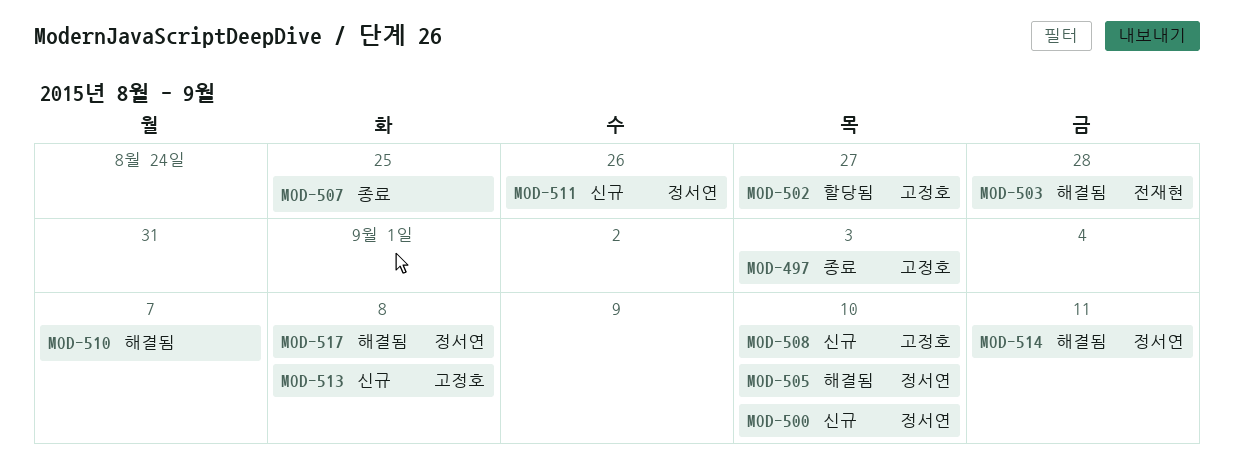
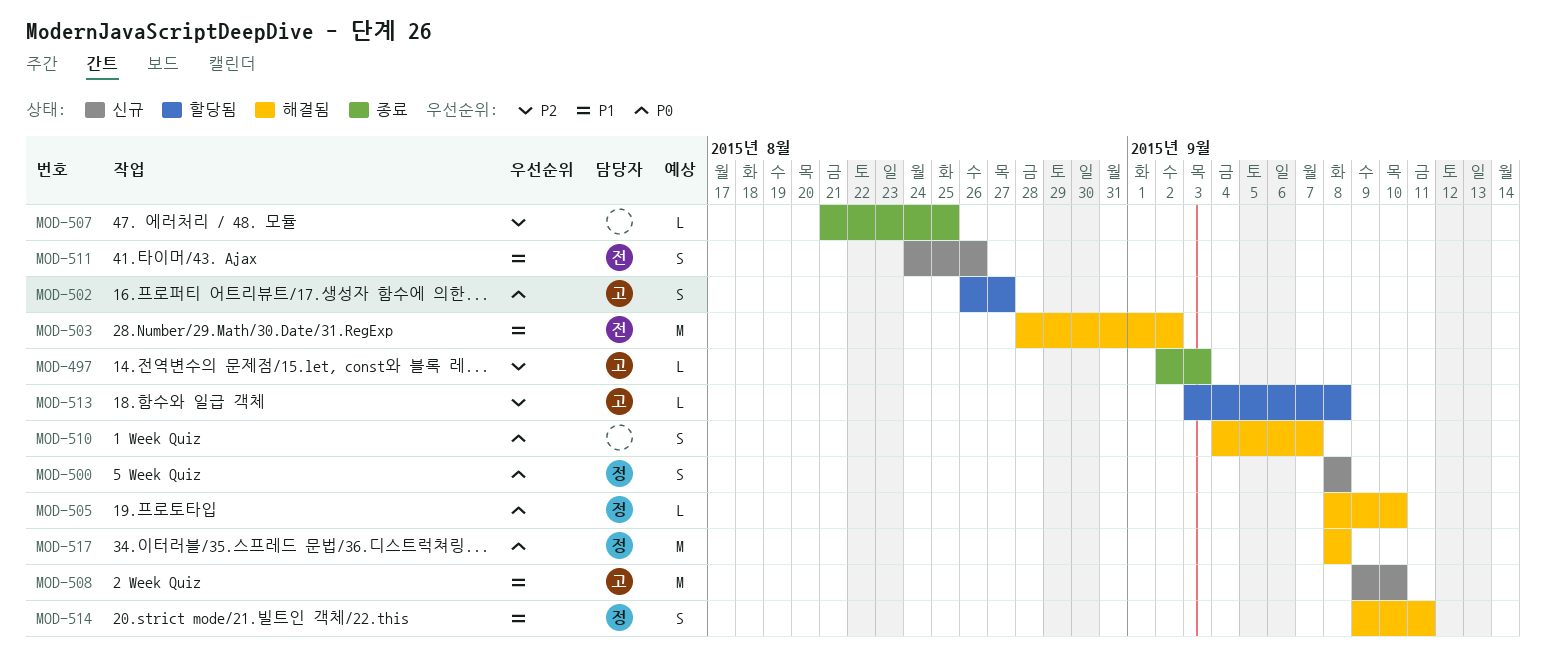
MOD-500, due: Sep 10 -> Sep 8
MOD-503, due: Aug 28 -> Sep 2
MOD-511, owner: 정서연 -> 전재현
MOD-513, status: 신규 -> 할당됨

